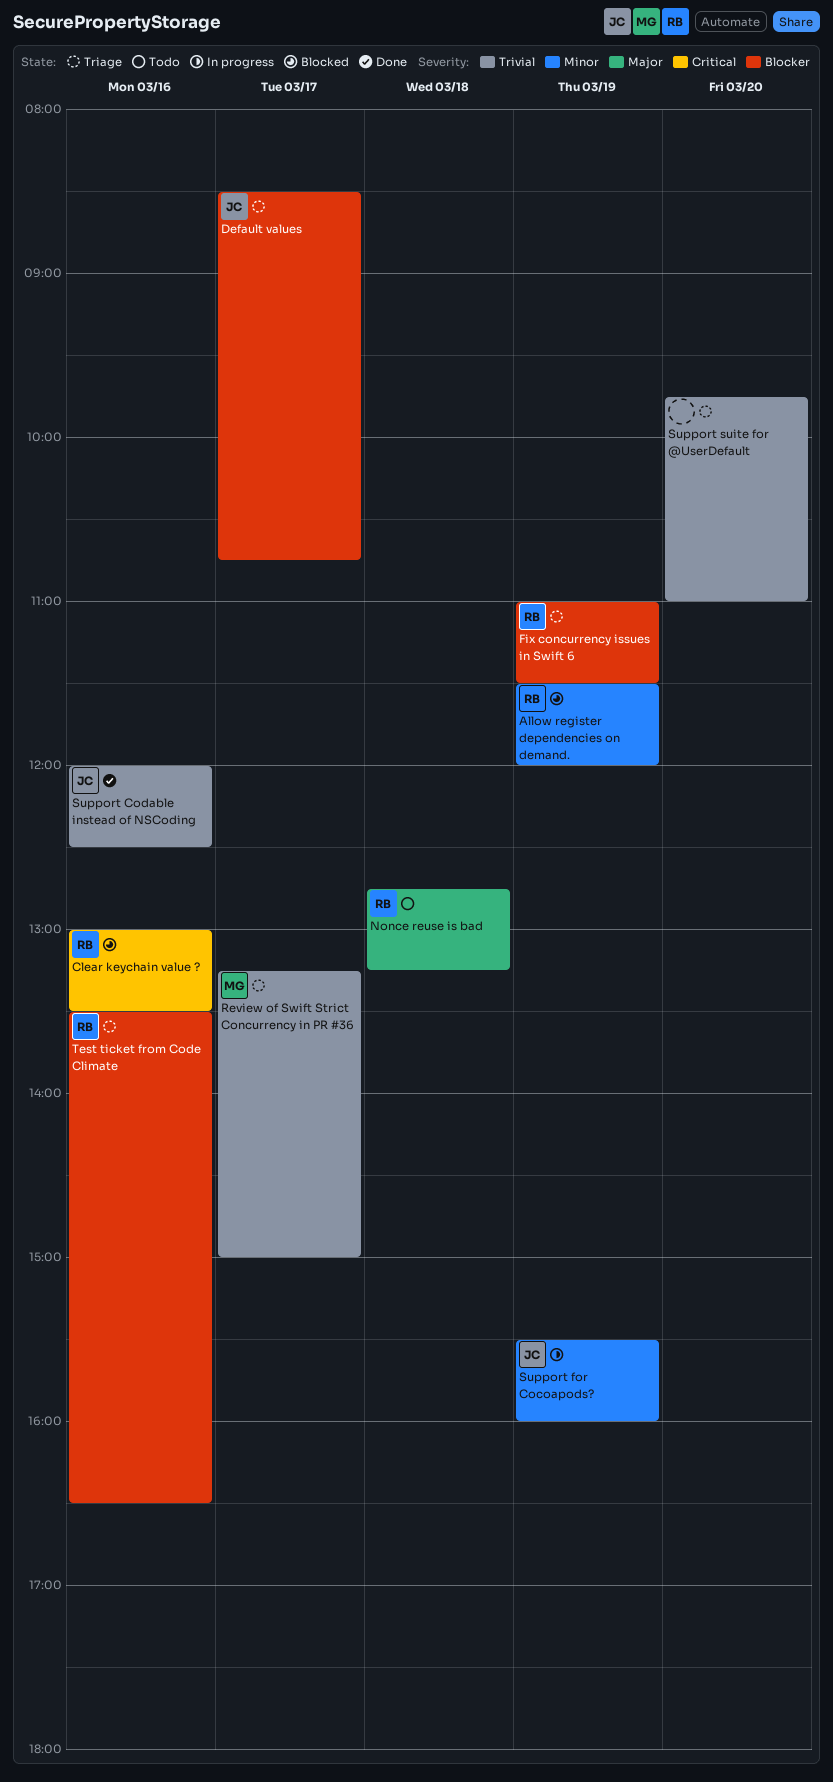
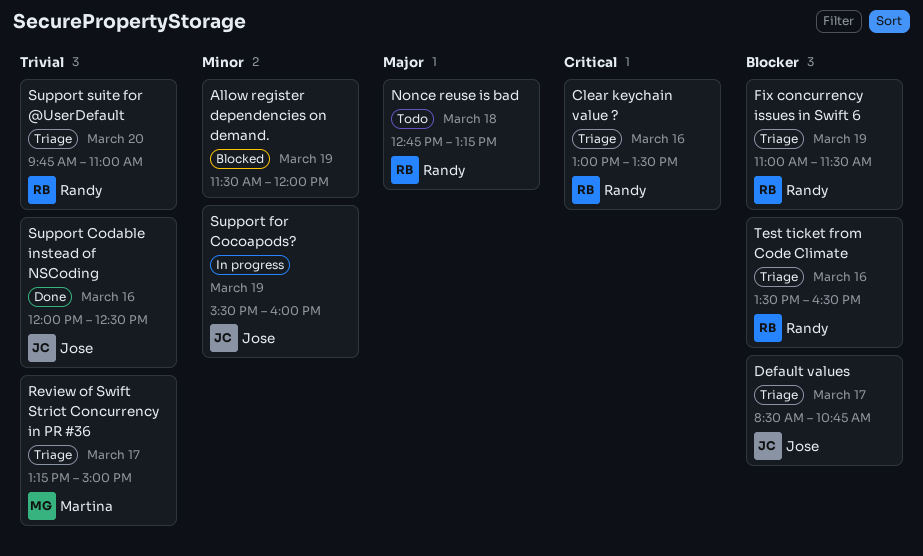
Allow register dependencies on demand., owner: Randy -> none
Clear keychain value ?, status: Blocked -> Triage
Support suite for @UserDefault, owner: none -> Randy

